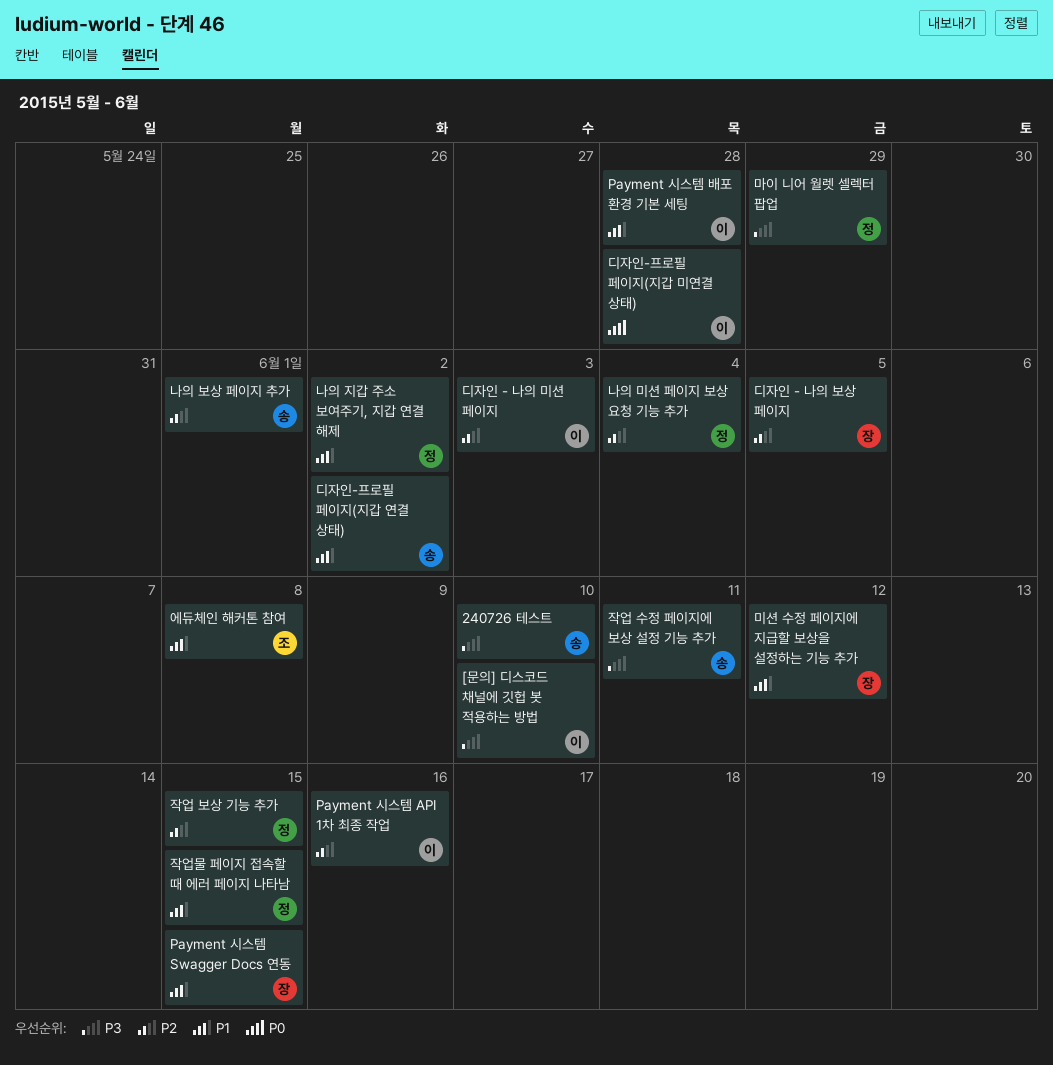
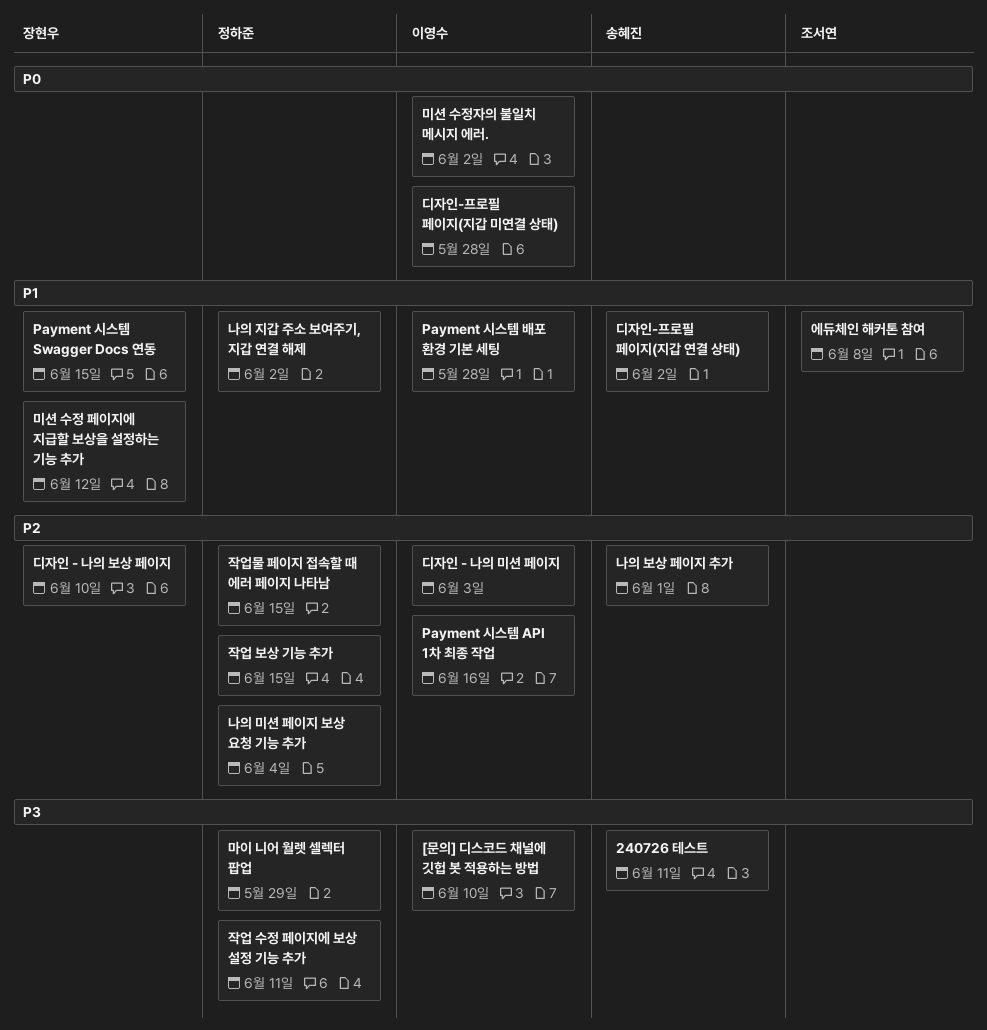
240726 테스트, due: Jun 10 -> Jun 11
디자인 - 나의 보상 페이지, due: Jun 5 -> Jun 10
미션 수정자의 불일치 메시지 에러.: none -> present
작업 수정 페이지에 보상 설정 기능 추가, owner: 송혜진 -> 정하준
작업물 페이지 접속할 때 에러 페이지 나타남, priority: P1 -> P2

